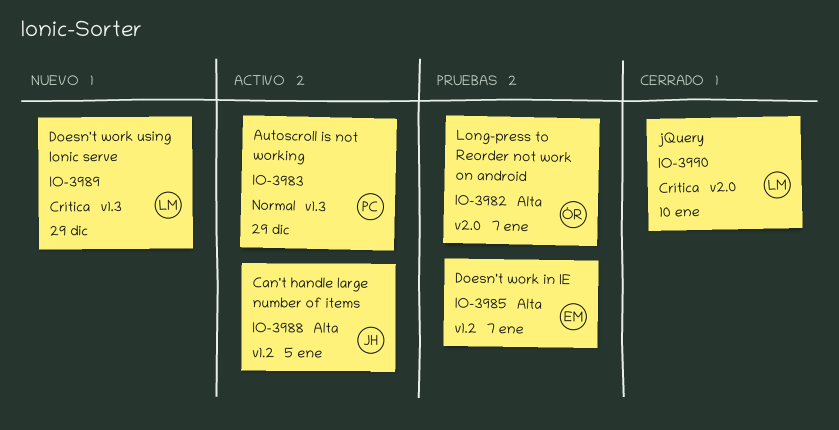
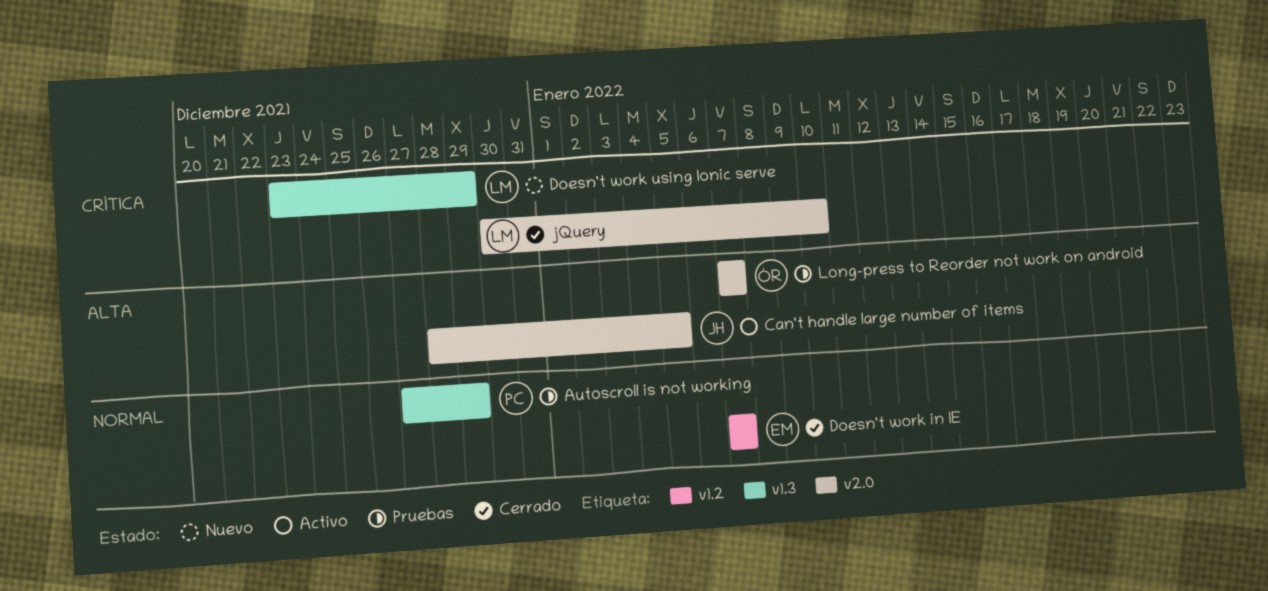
Autoscroll is not working, status: Activo -> Pruebas
Can't handle large number of items, label: v1.2 -> v2.0
Doesn't work in IE, status: Pruebas -> Cerrado
Doesn't work in IE, priority: Alta -> Normal

